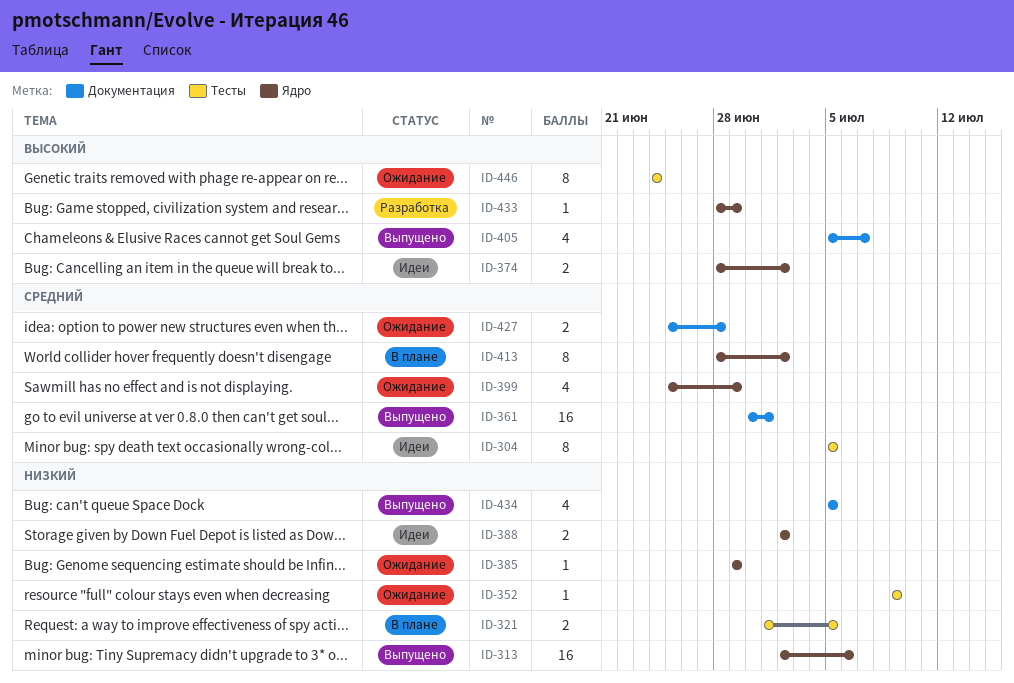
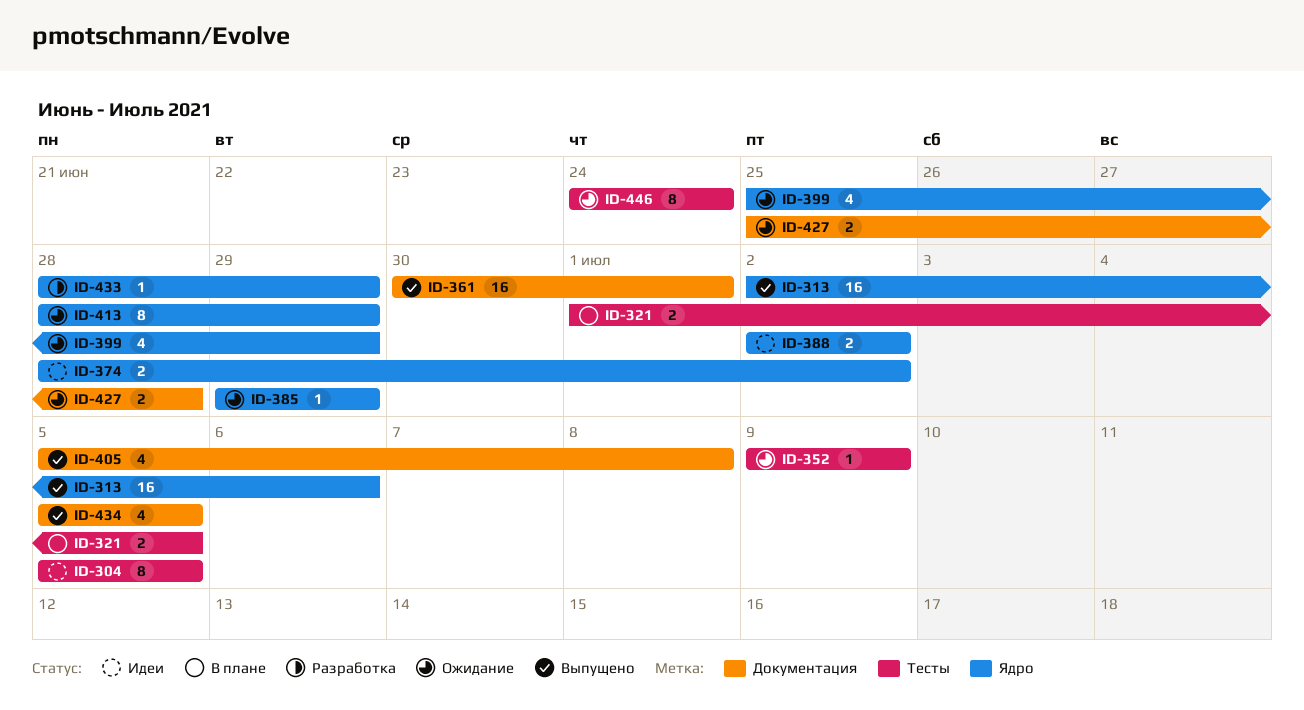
ID-405, due: Jul 7 -> Jul 8
ID-413, status: В плане -> Ожидание
ID-413, due: Jul 2 -> Jun 29

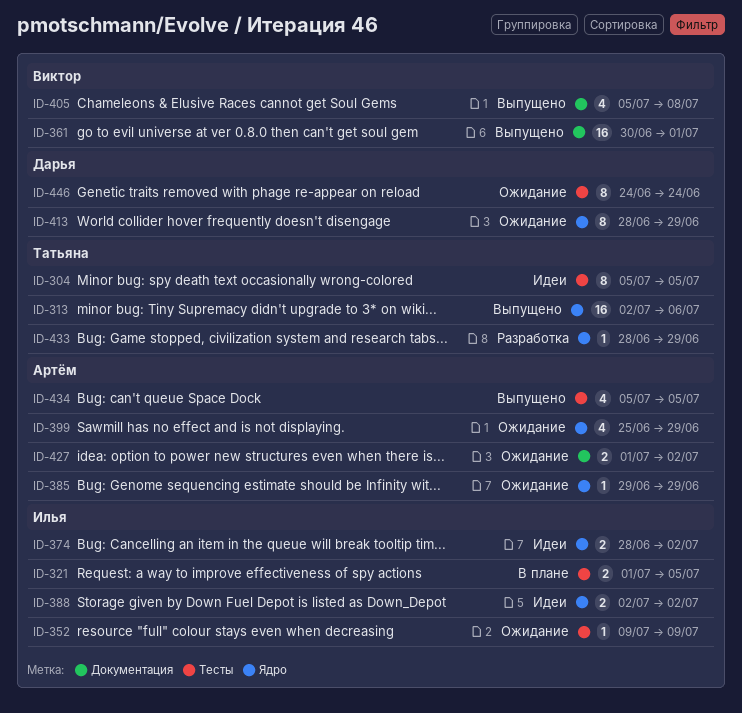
ID-427, start: Jun 25 -> Jul 1
ID-427, due: Jun 28 -> Jul 2
ID-434, label: Документация -> Тесты

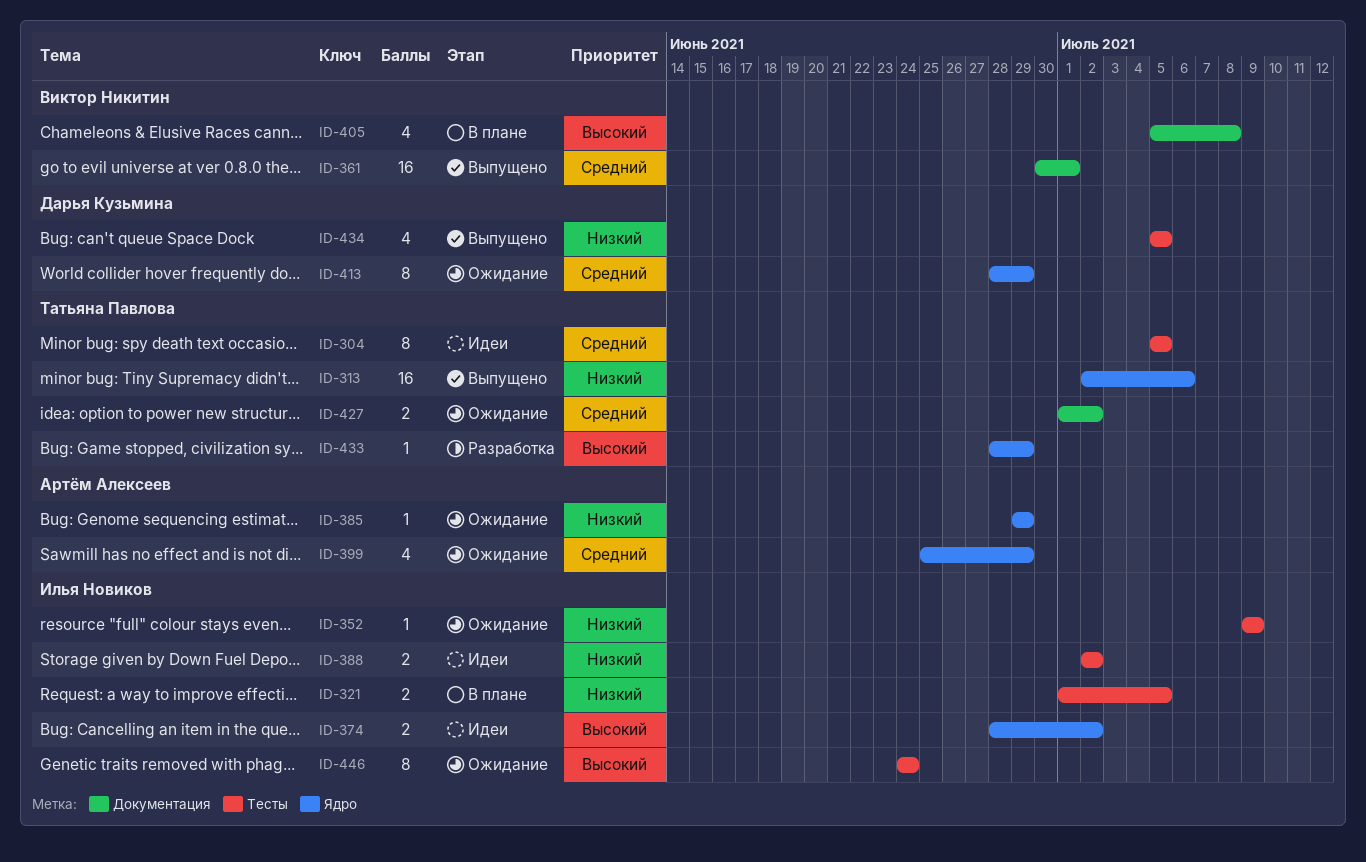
ID-388, label: Ядро -> Тесты
ID-405, status: Выпущено -> В плане
ID-427, owner: Артём Алексеев -> Татьяна Павлова
ID-434, owner: Артём Алексеев -> Дарья Кузьмина
ID-446, owner: Дарья Кузьмина -> Илья Новиков

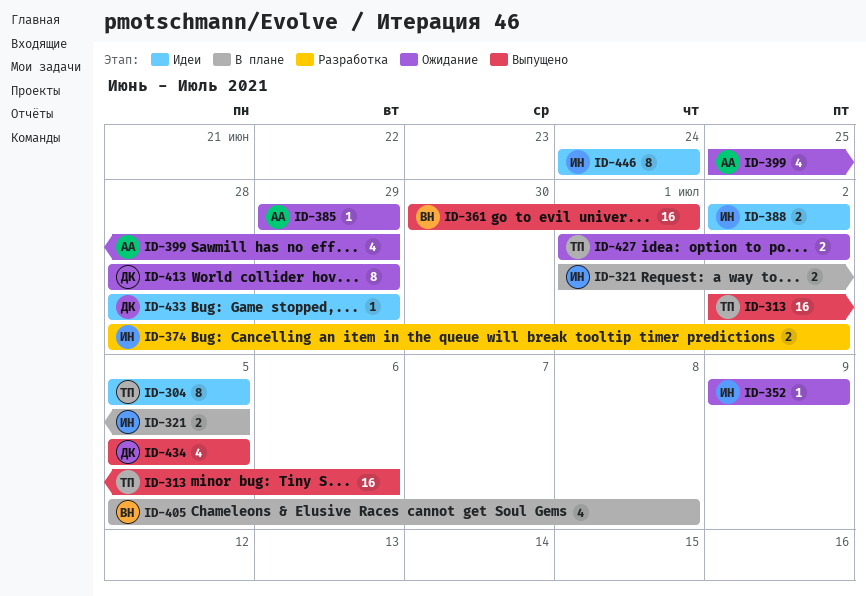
ID-374, status: Идеи -> Разработка
ID-433, status: Разработка -> Идеи
ID-433, owner: Татьяна Павлова -> Дарья Кузьмина
ID-446, status: Ожидание -> Идеи

